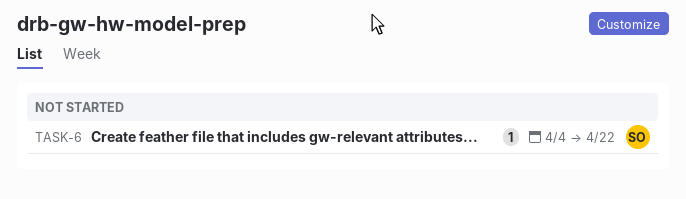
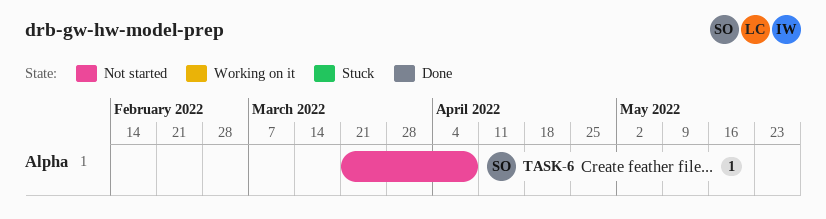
TASK-6, start: Apr 4 -> Mar 21
TASK-6, due: Apr 22 -> Apr 8

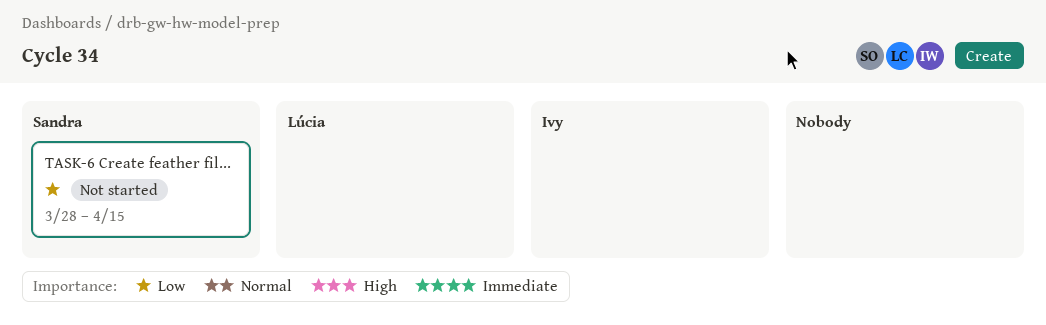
TASK-6, start: Mar 21 -> Mar 28
TASK-6, due: Apr 8 -> Apr 15

